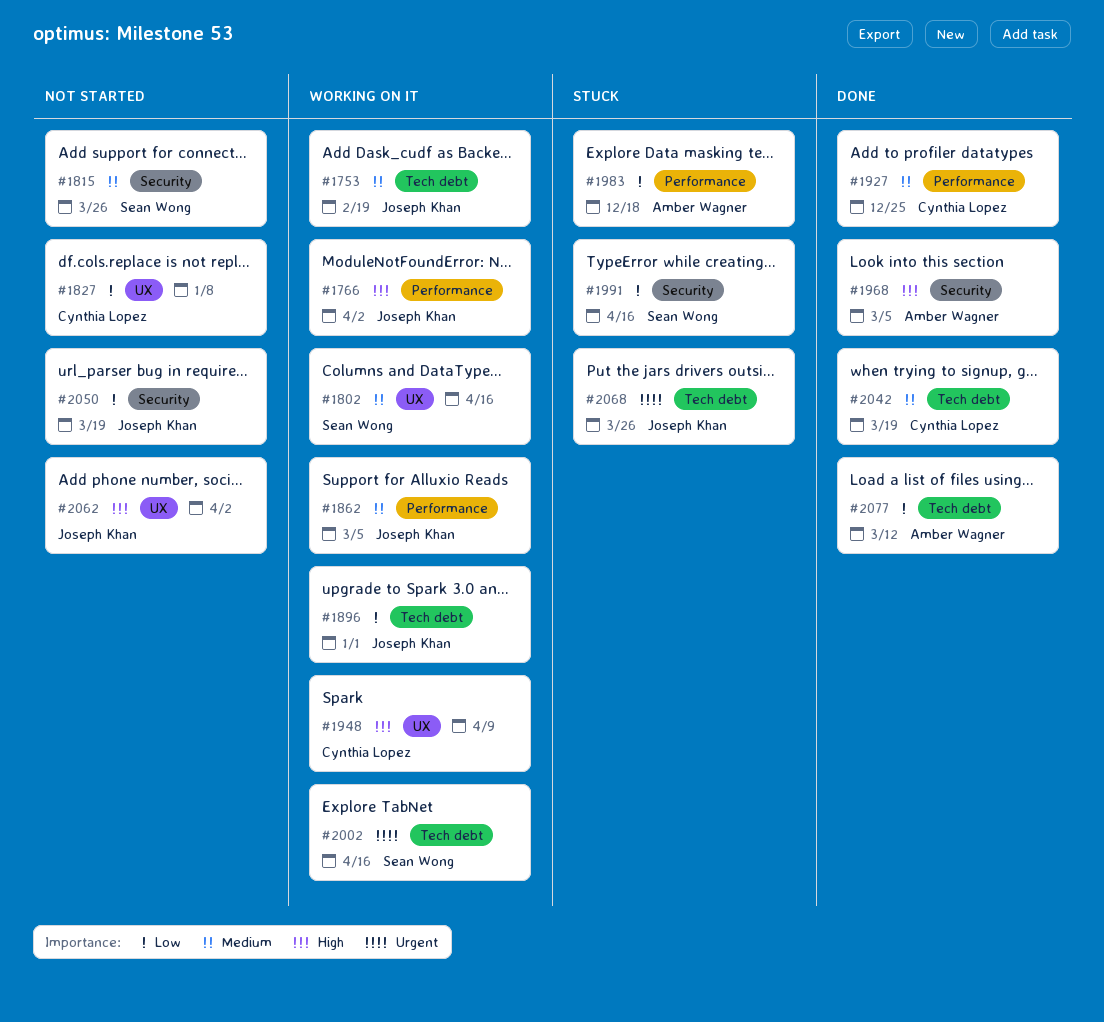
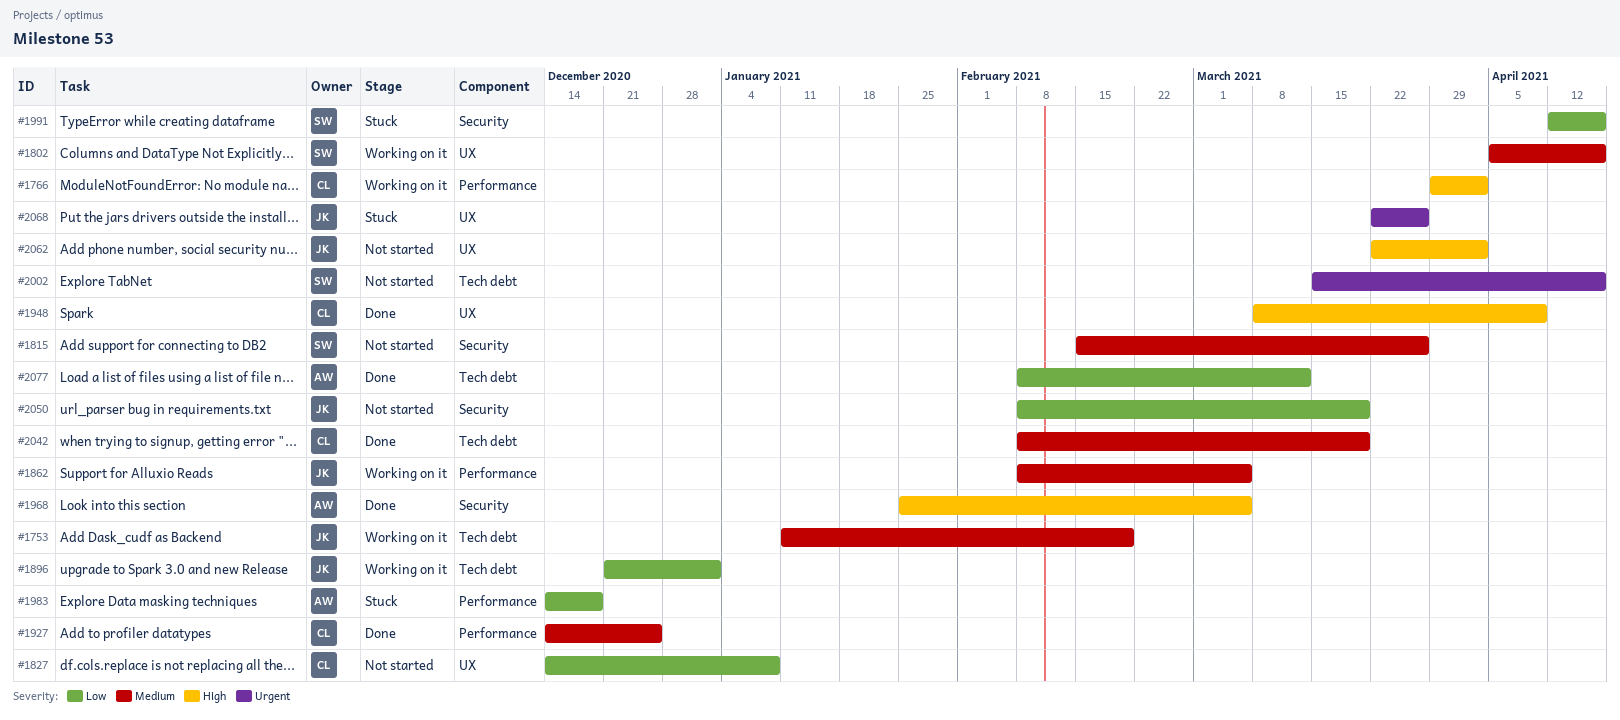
#1766, owner: Joseph Khan -> Cynthia Lopez
#1948, status: Working on it -> Done
#2002, status: Working on it -> Not started
#2068, label: Tech debt -> UX

